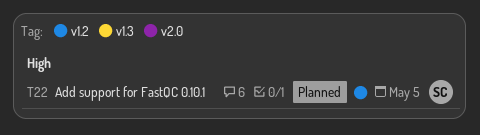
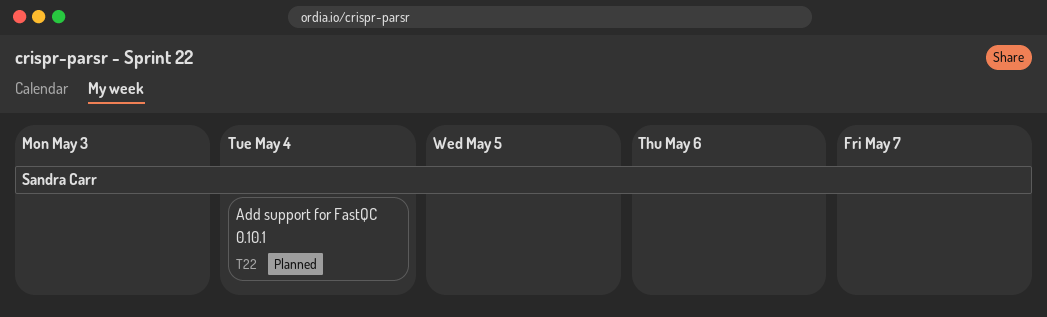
T22, due: May 5 -> May 4

